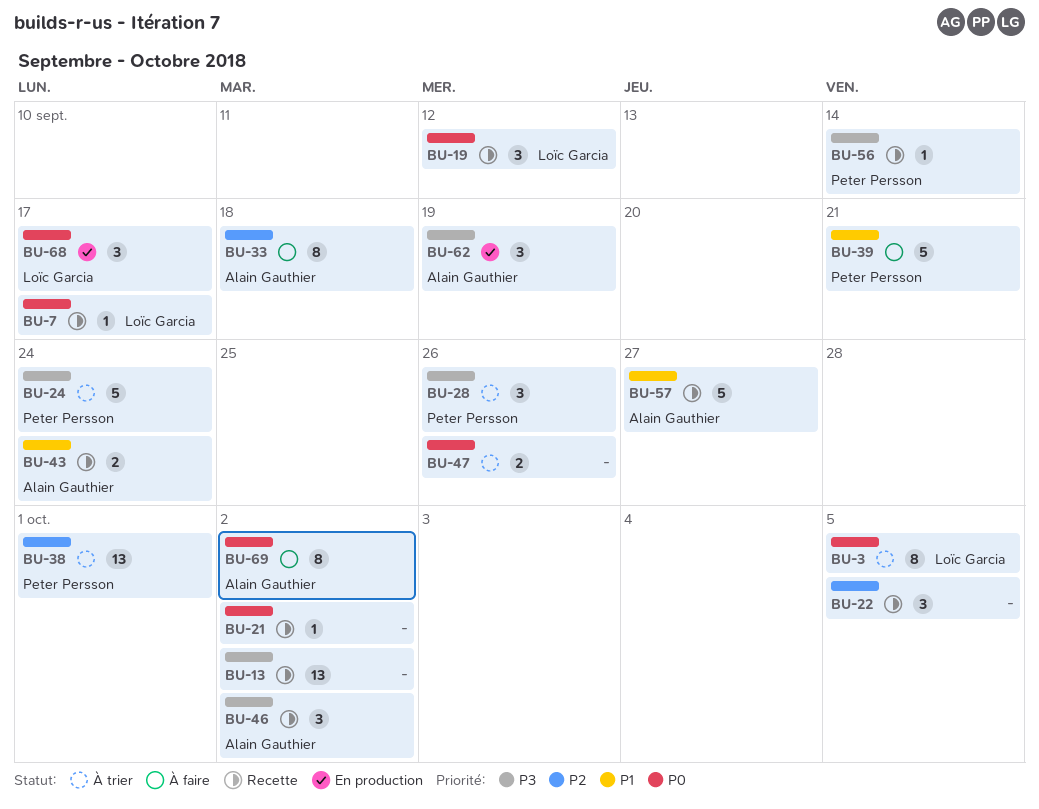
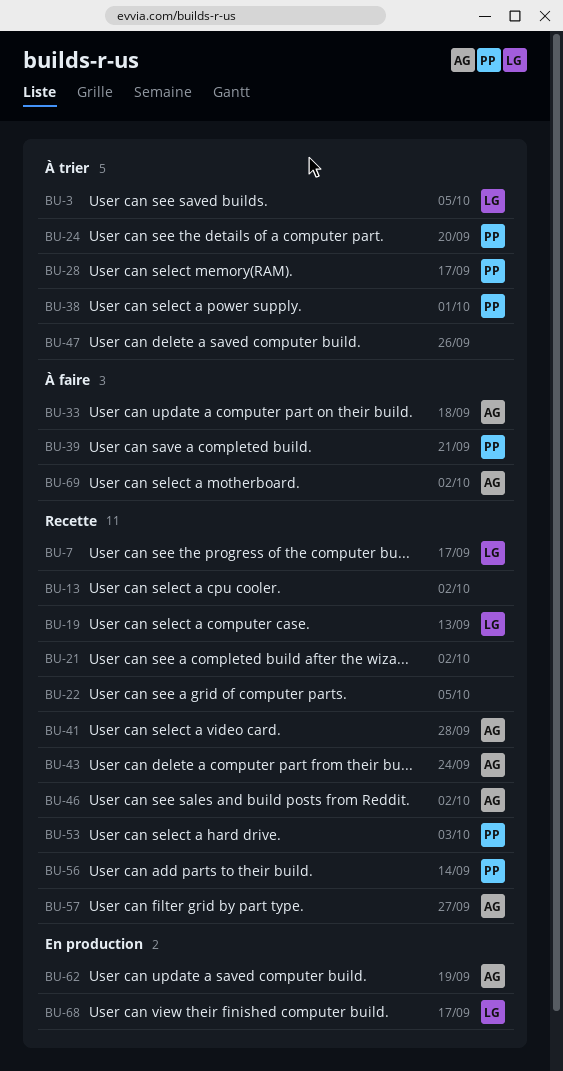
BU-19, due: Sep 12 -> Sep 13
BU-24, due: Sep 24 -> Sep 20
BU-28, due: Sep 26 -> Sep 17
BU-41: none -> present
BU-53: none -> present

